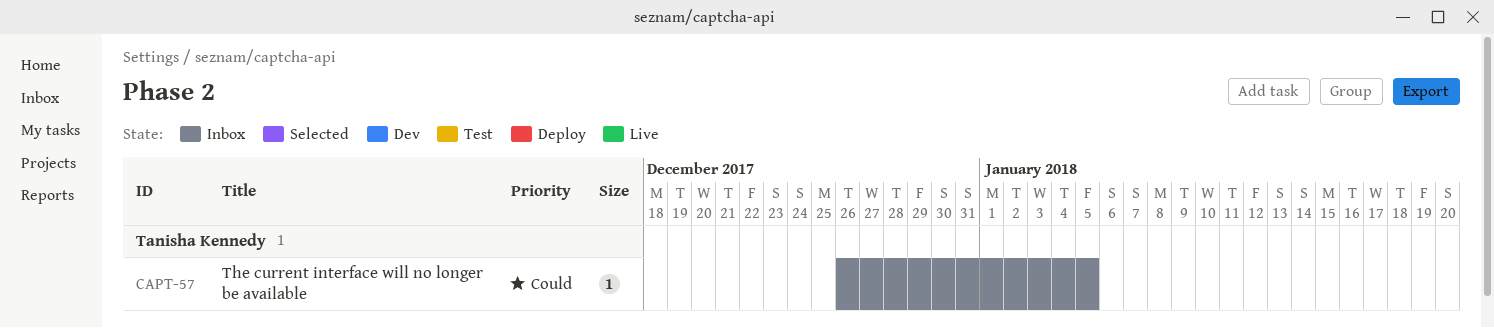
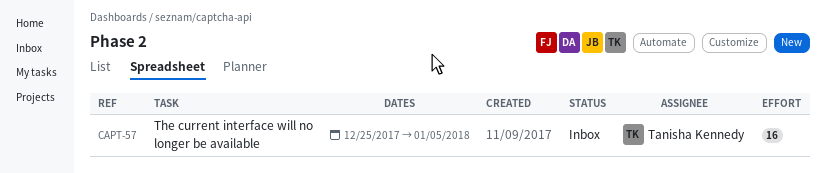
CAPT-57, estimate: 1 -> 16
CAPT-57, start: Dec 26 -> Dec 25

